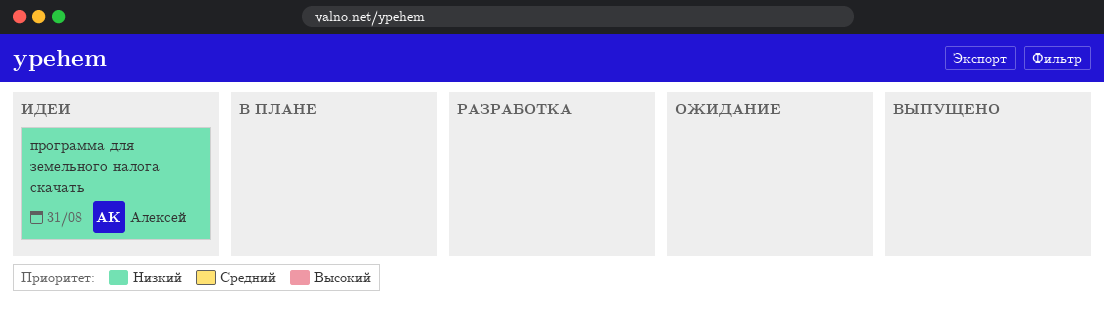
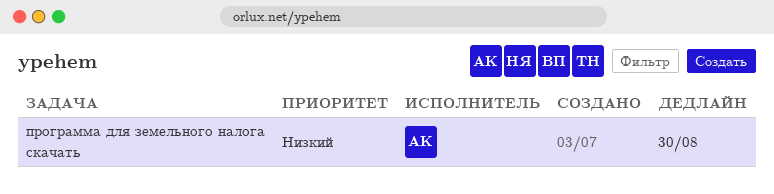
программа для земельного налога скачать, due: Aug 31 -> Aug 30

